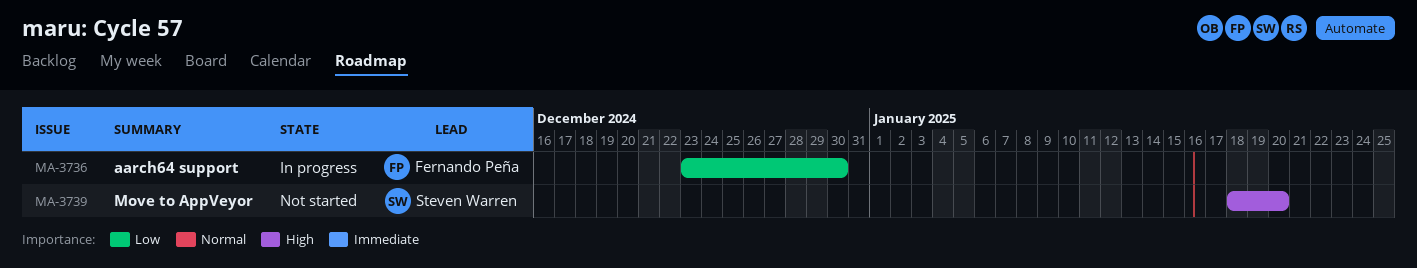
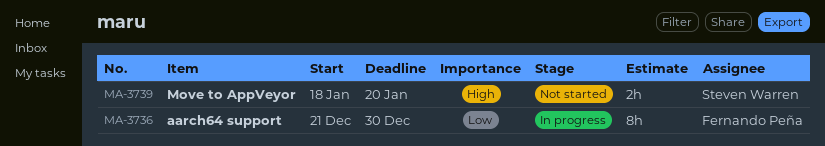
MA-3736, start: Dec 23 -> Dec 21

